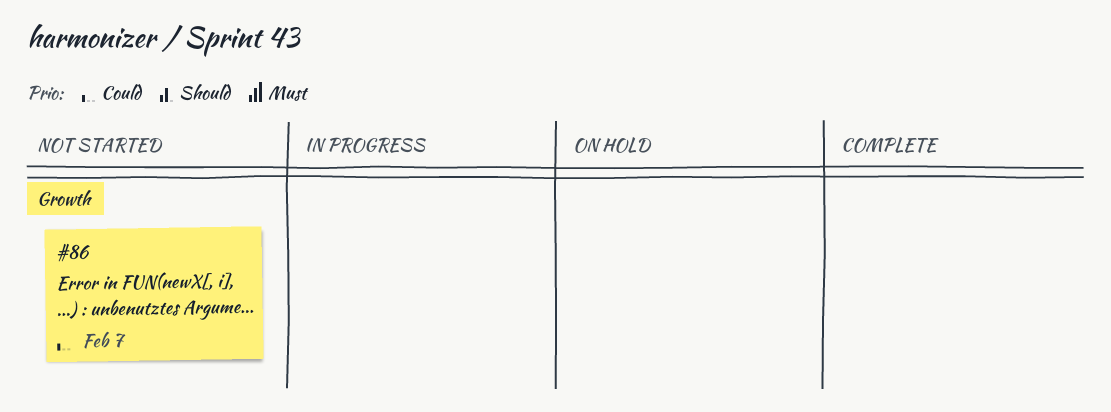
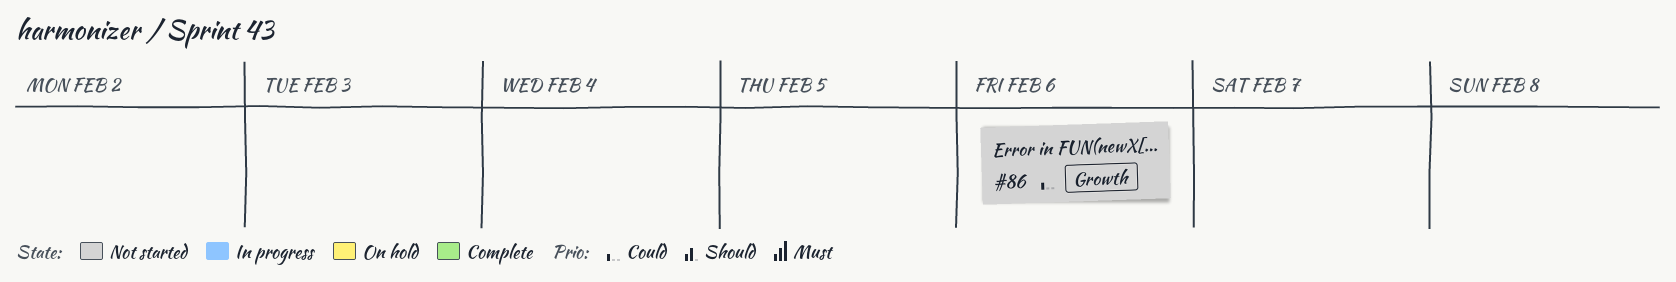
#86, due: Feb 7 -> Feb 6

